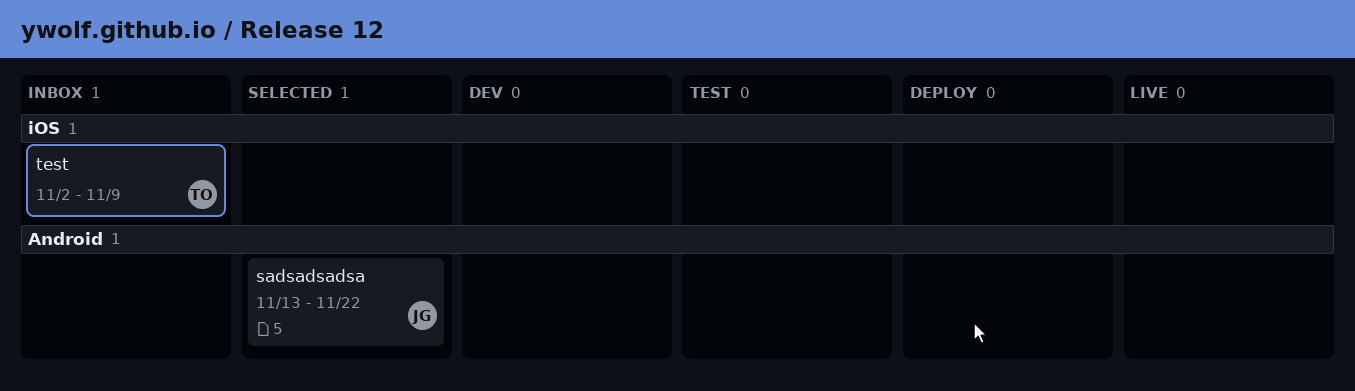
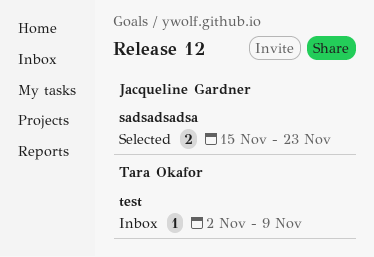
sadsadsadsa, start: Nov 13 -> Nov 15
sadsadsadsa, due: Nov 22 -> Nov 23

